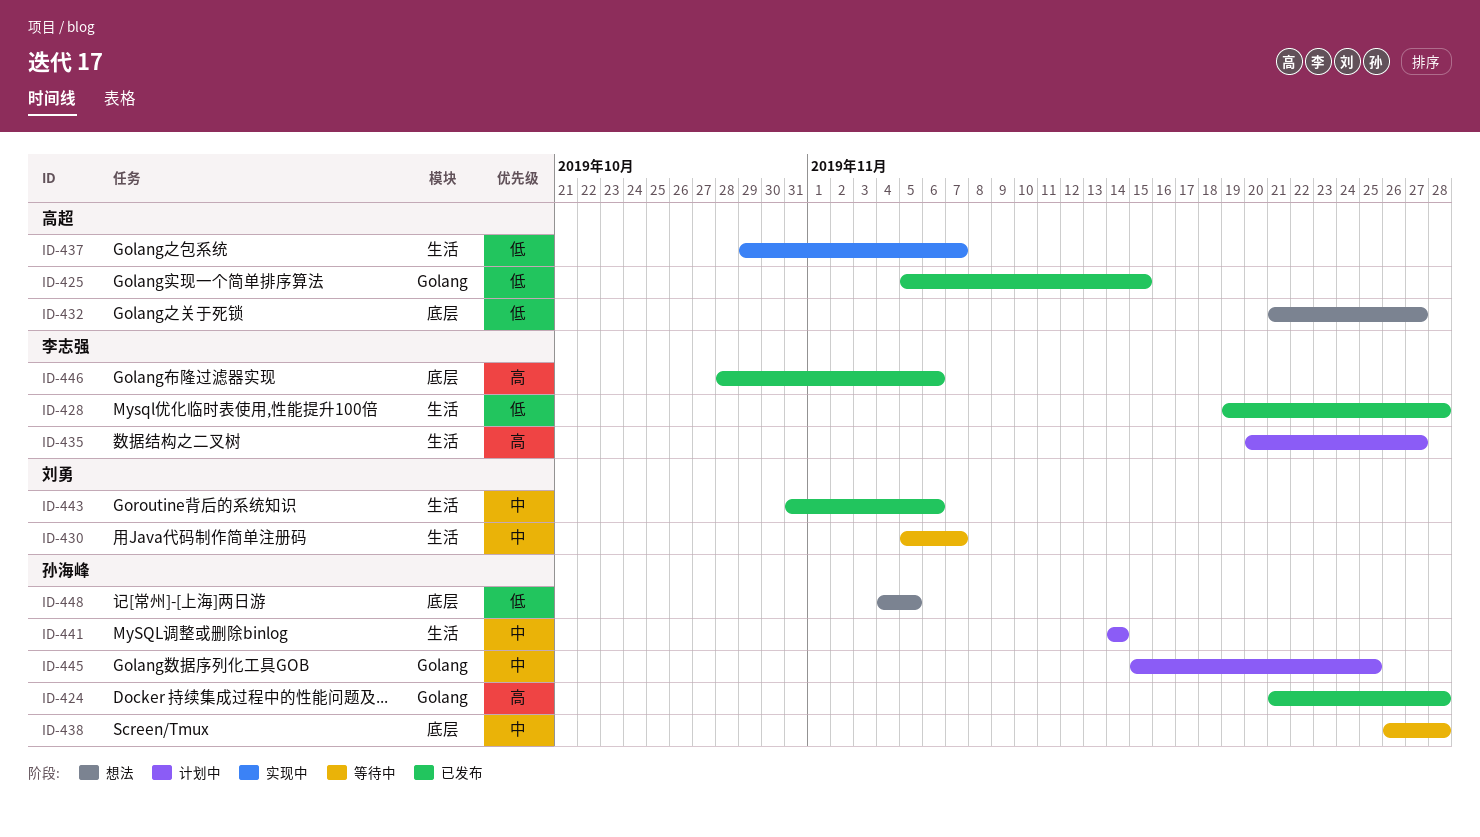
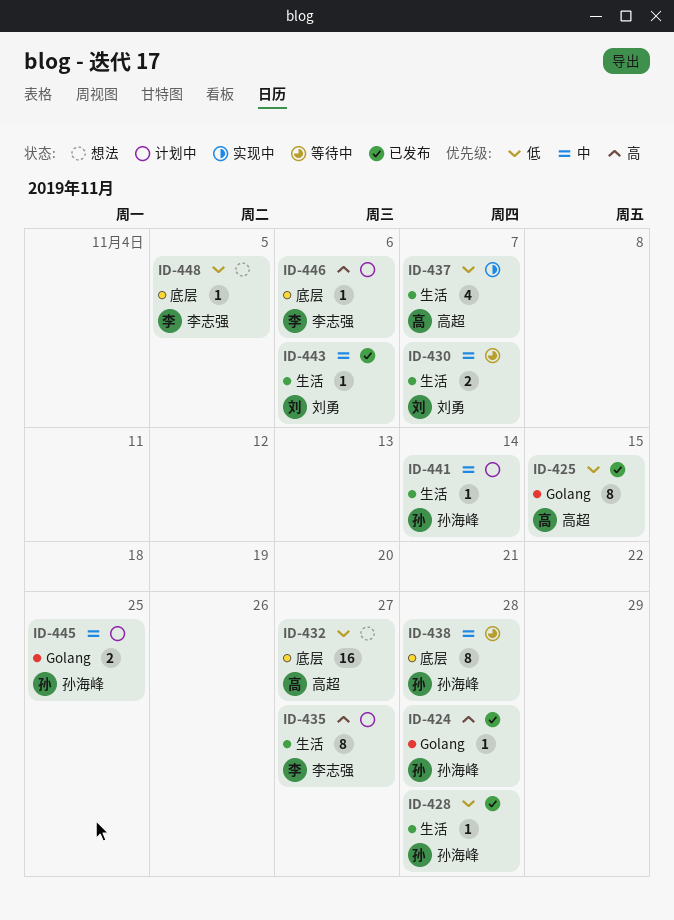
ID-428, owner: 李志强 -> 孙海峰
ID-446, status: 已发布 -> 计划中
ID-448, owner: 孙海峰 -> 李志强

